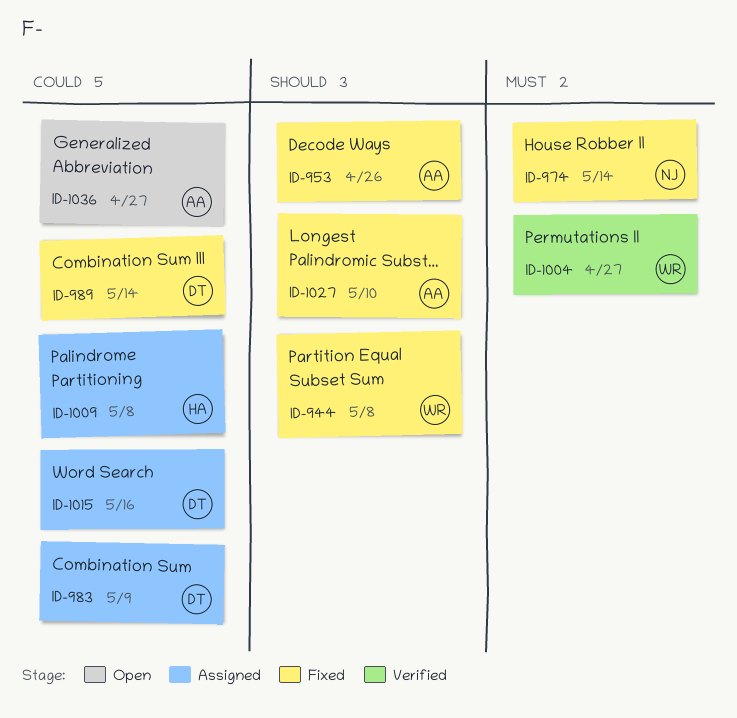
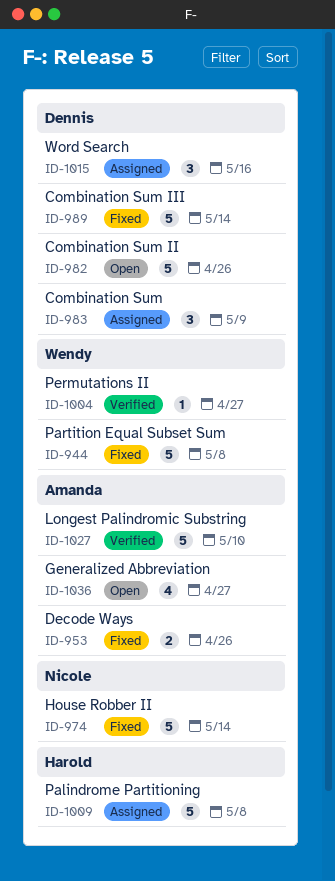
ID-982: none -> present
ID-1027, status: Fixed -> Verified

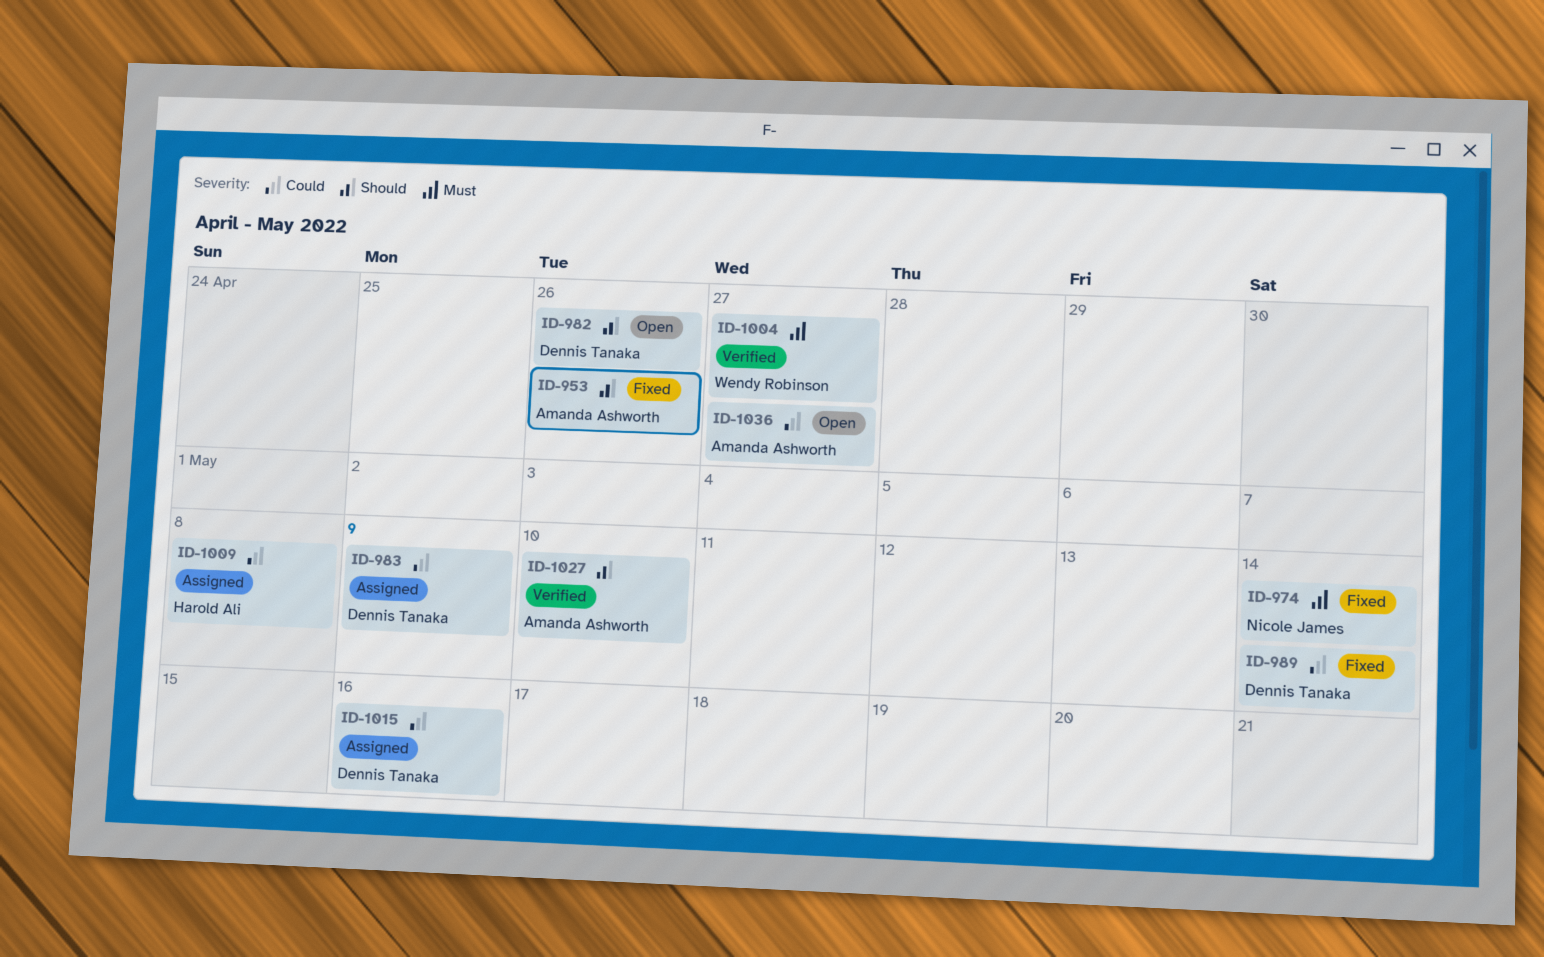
ID-944: present -> none

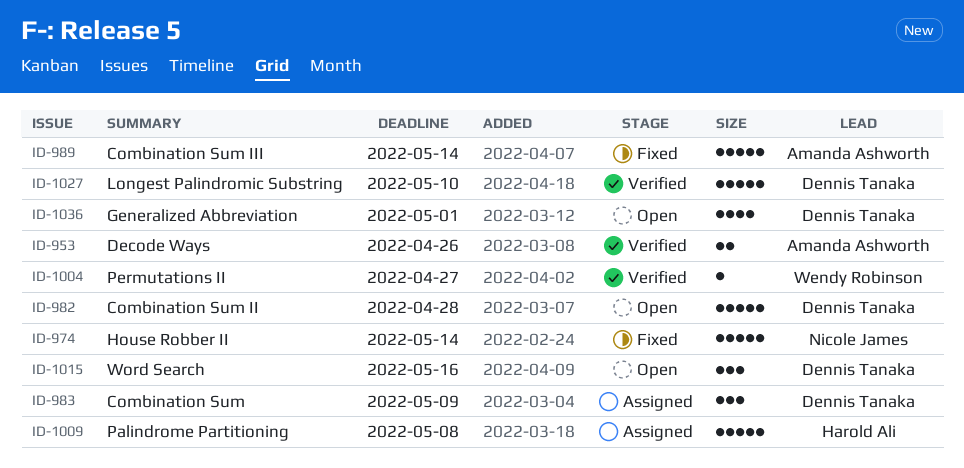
ID-953, status: Fixed -> Verified
ID-982, due: Apr 26 -> Apr 28
ID-989, owner: Dennis Tanaka -> Amanda Ashworth
ID-1015, status: Assigned -> Open
ID-1027, owner: Amanda Ashworth -> Dennis Tanaka
ID-1036, owner: Amanda Ashworth -> Dennis Tanaka
ID-1036, due: Apr 27 -> May 1

